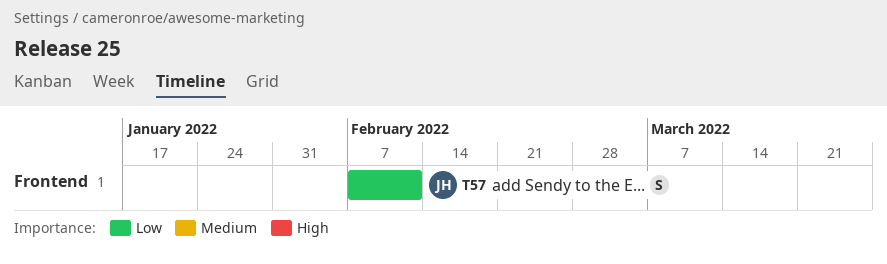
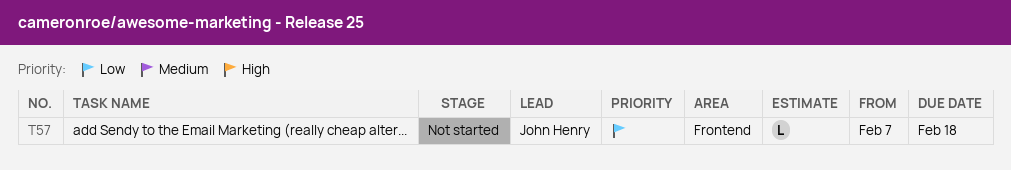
T57, estimate: S -> L
T57, due: Feb 11 -> Feb 18

